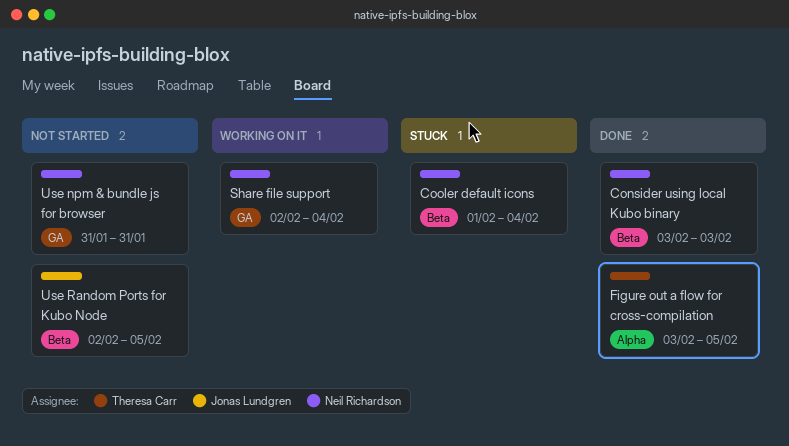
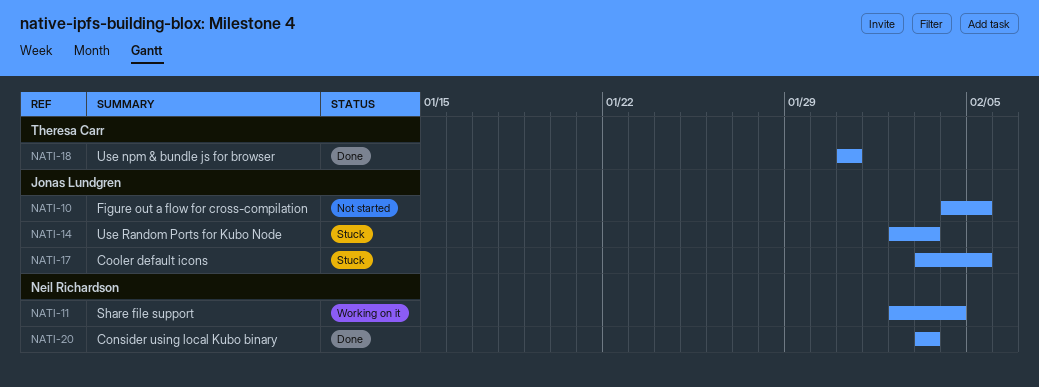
Cooler default icons, owner: Neil Richardson -> Jonas Lundgren
Cooler default icons, start: Feb 1 -> Feb 3
Cooler default icons, due: Feb 4 -> Feb 5
Figure out a flow for cross-compilation, status: Done -> Not started
Figure out a flow for cross-compilation, owner: Theresa Carr -> Jonas Lundgren
Figure out a flow for cross-compilation, start: Feb 3 -> Feb 4
Use npm & bundle js for browser, status: Not started -> Done
Use npm & bundle js for browser, owner: Neil Richardson -> Theresa Carr
Use Random Ports for Kubo Node, status: Not started -> Stuck
Use Random Ports for Kubo Node, due: Feb 5 -> Feb 3

